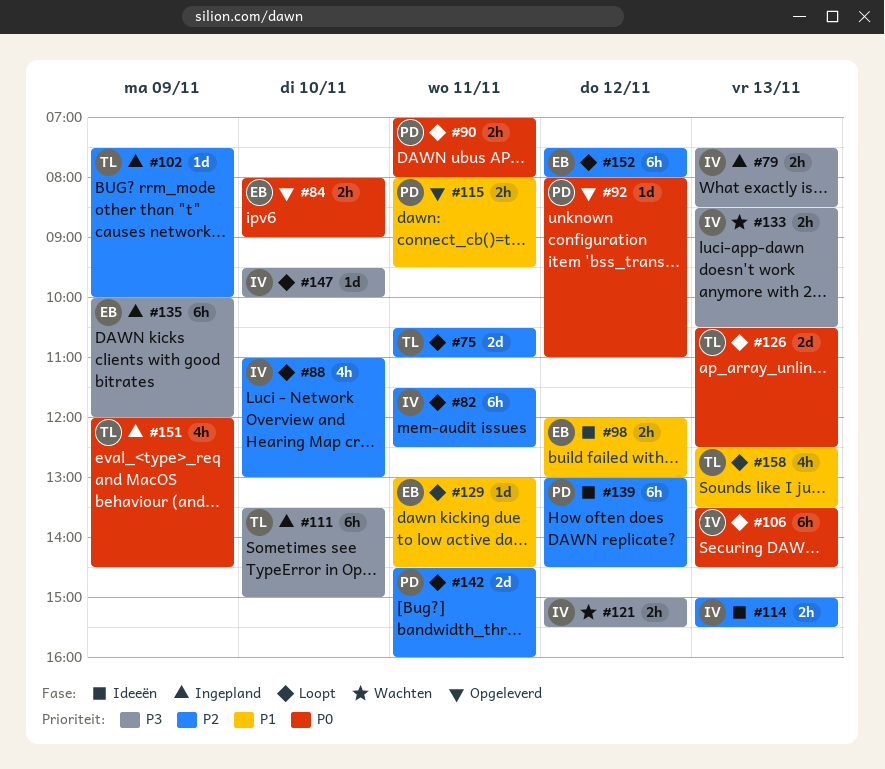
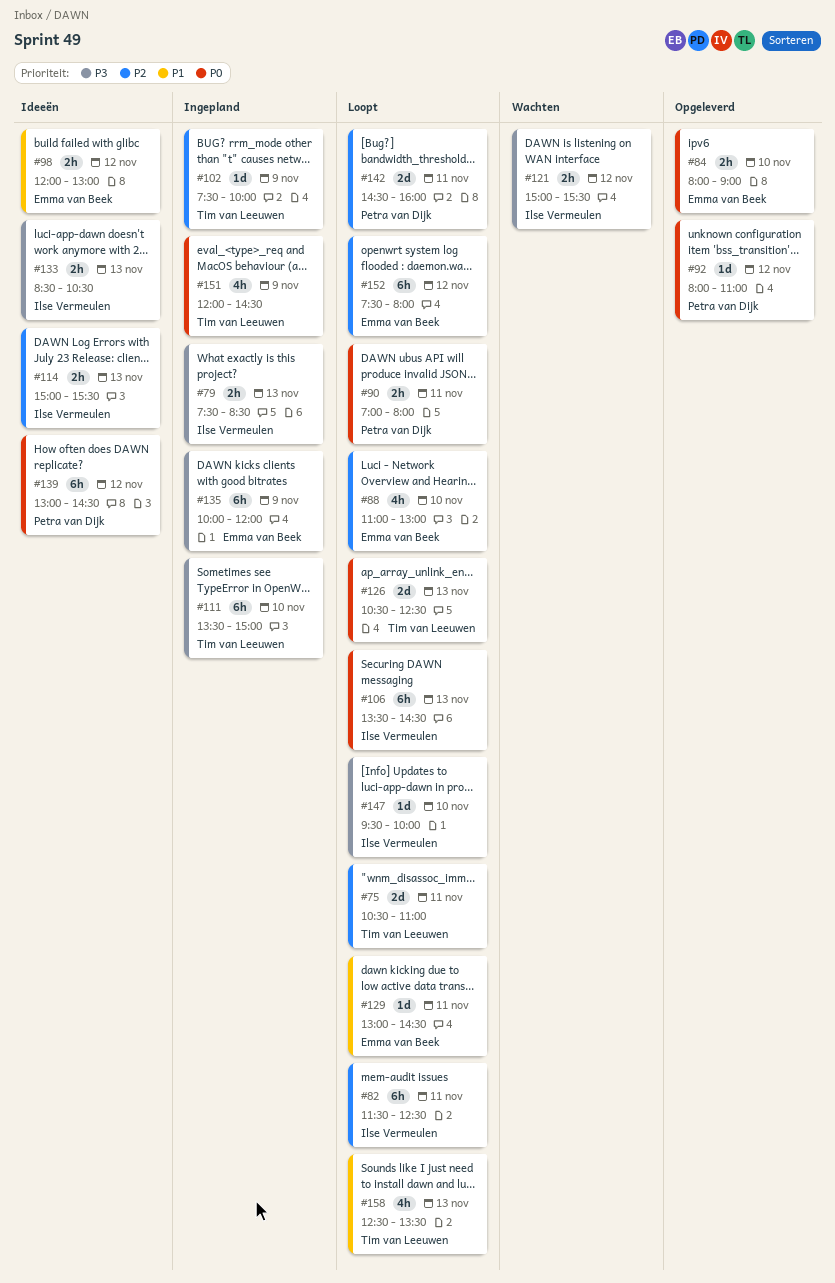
#88, owner: Ilse Vermeulen -> Emma van Beek
#115: present -> none
#133, status: Wachten -> Ideeën
#139, priority: P2 -> P0

